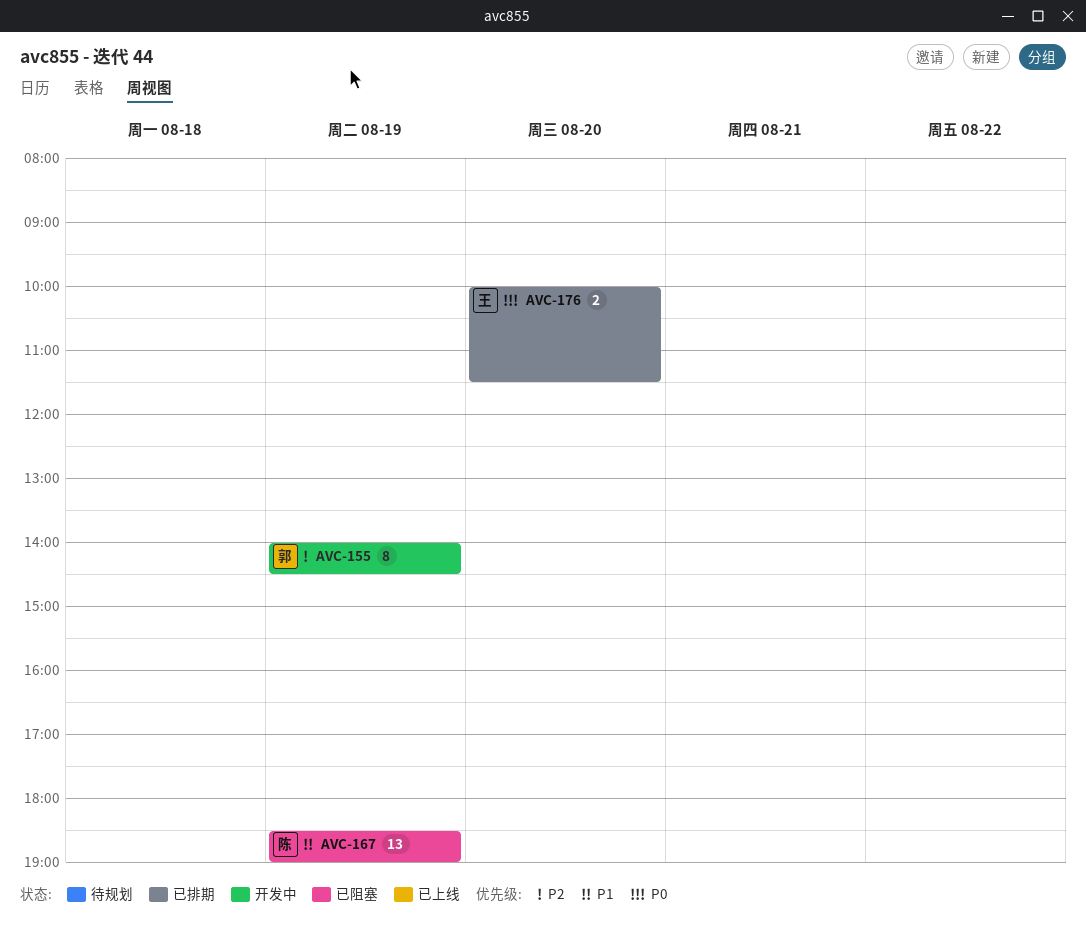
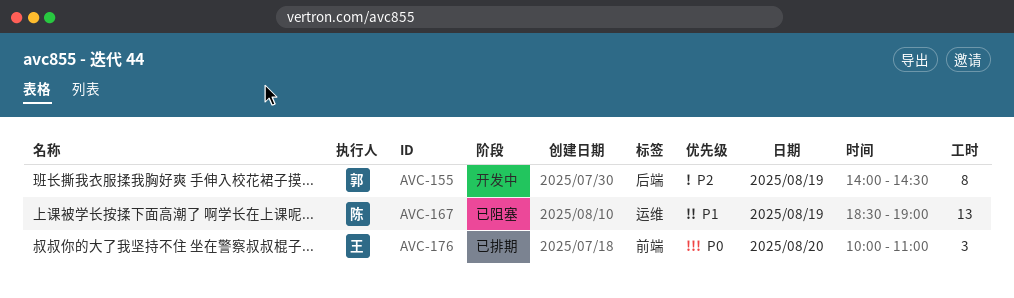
AVC-176, estimate: 2 -> 3
AVC-176, ends: 11:30 -> 11:00

